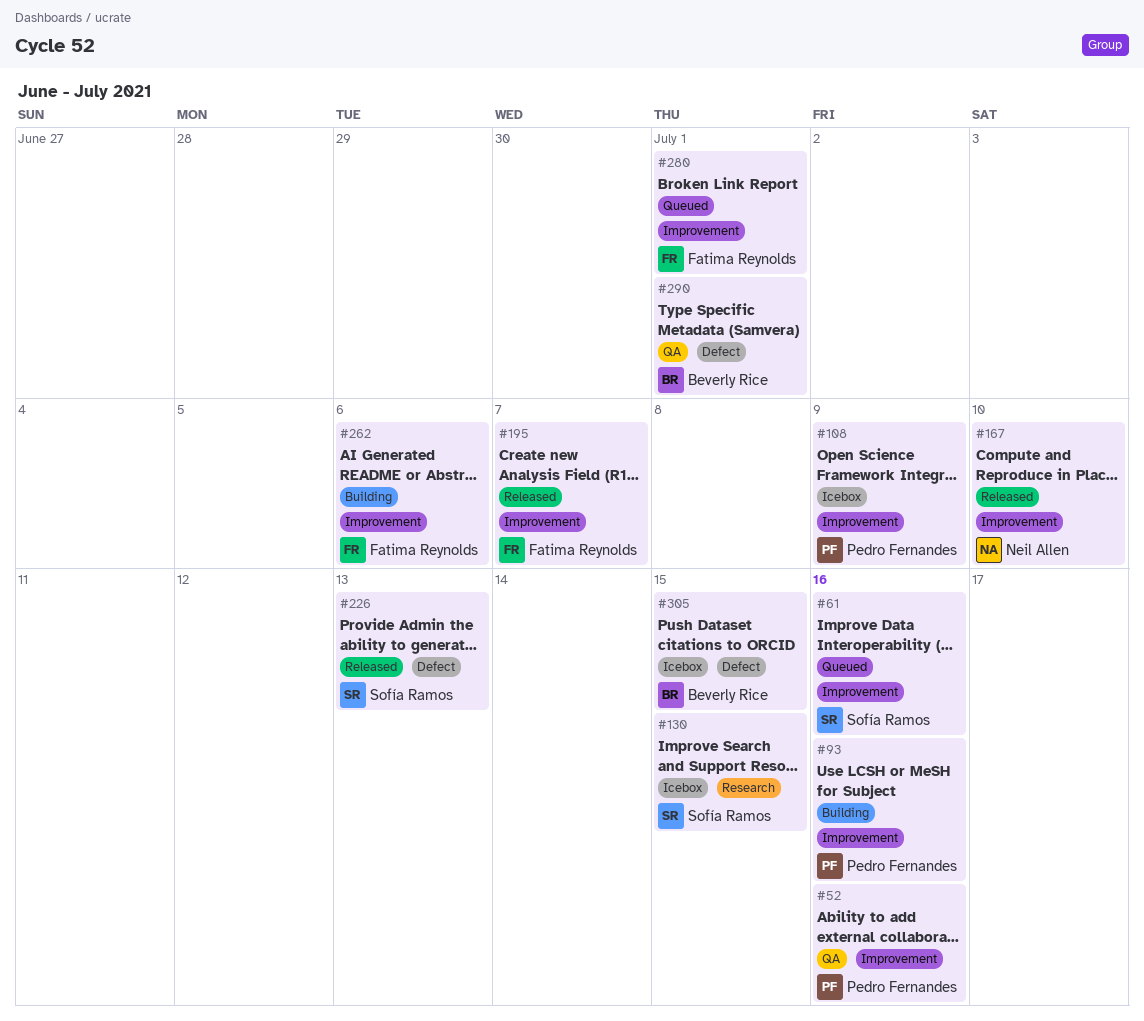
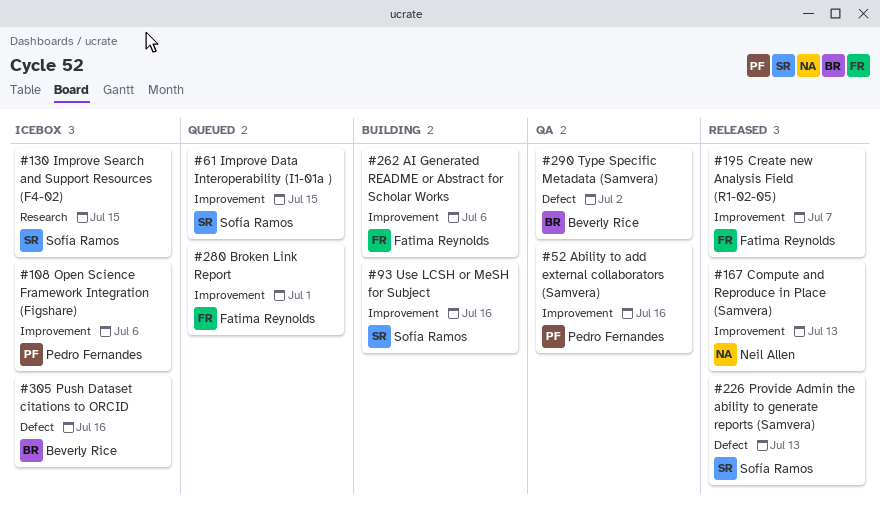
#61, due: Jul 16 -> Jul 15
#93, owner: Pedro Fernandes -> Sofía Ramos
#108, due: Jul 9 -> Jul 6
#167, due: Jul 10 -> Jul 13
#290, due: Jul 1 -> Jul 2
#305, due: Jul 15 -> Jul 16

